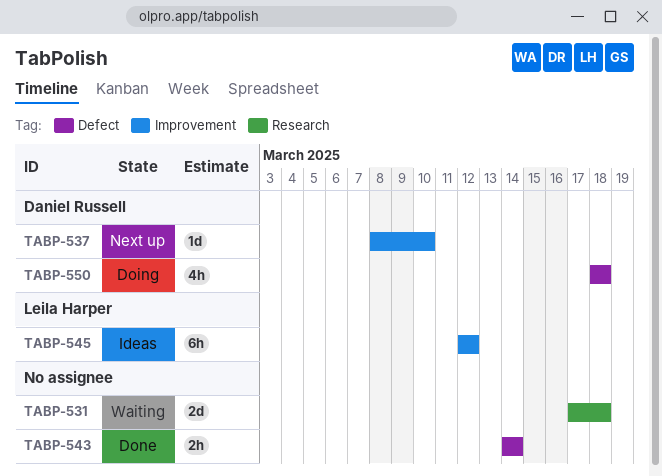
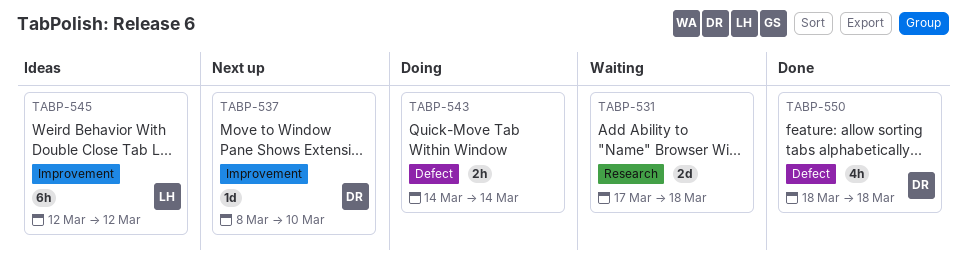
TABP-543, status: Done -> Doing
TABP-550, status: Doing -> Done

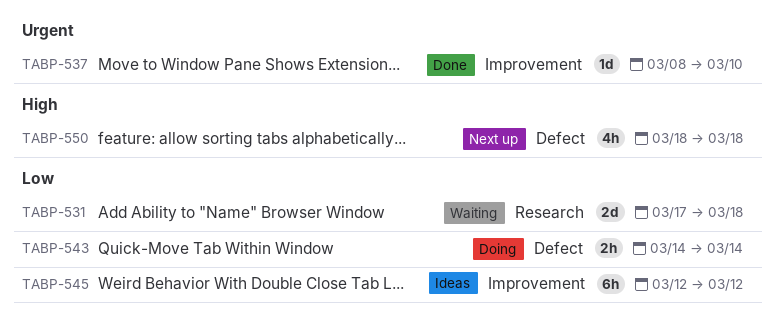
TABP-537, status: Next up -> Done
TABP-550, status: Done -> Next up

